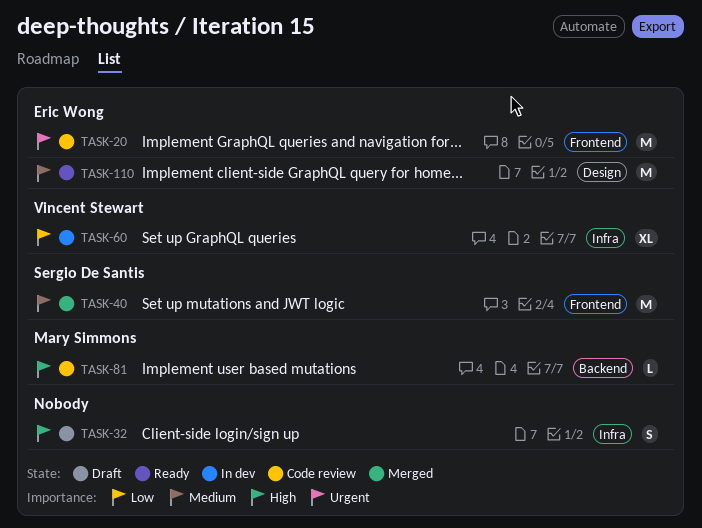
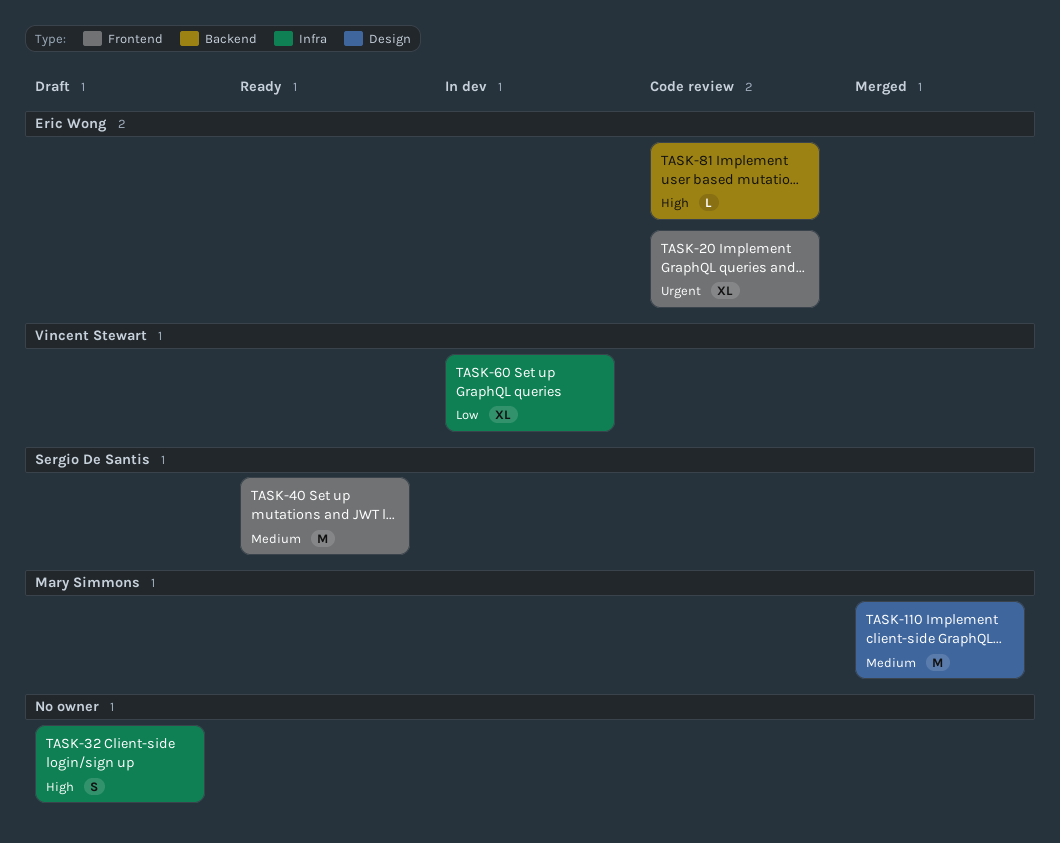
TASK-20, estimate: M -> XL
TASK-40, status: Merged -> Ready
TASK-81, owner: Mary Simmons -> Eric Wong
TASK-110, status: Ready -> Merged
TASK-110, owner: Eric Wong -> Mary Simmons

